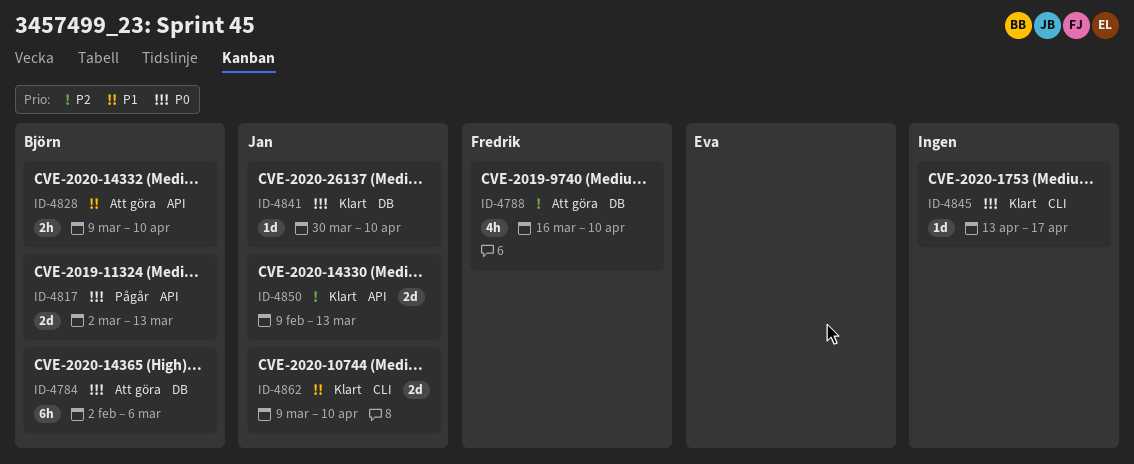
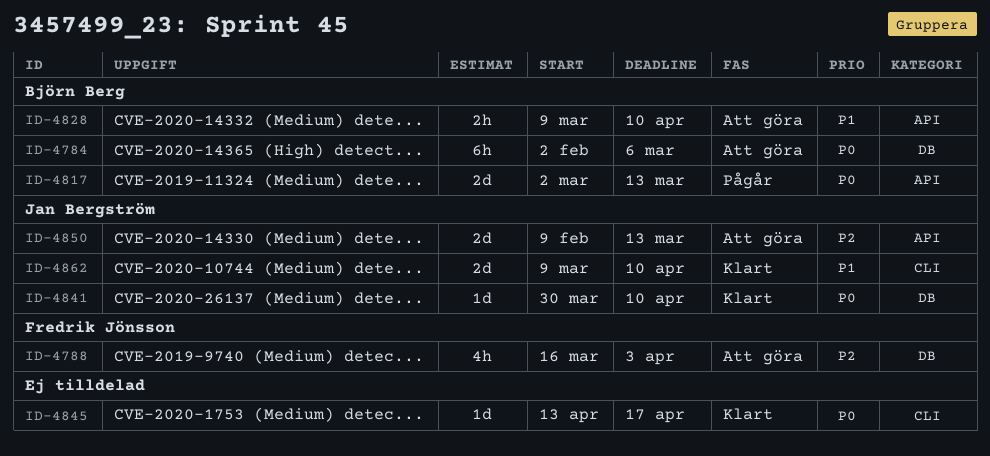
ID-4788, due: Apr 10 -> Apr 3
ID-4850, status: Klart -> Att göra

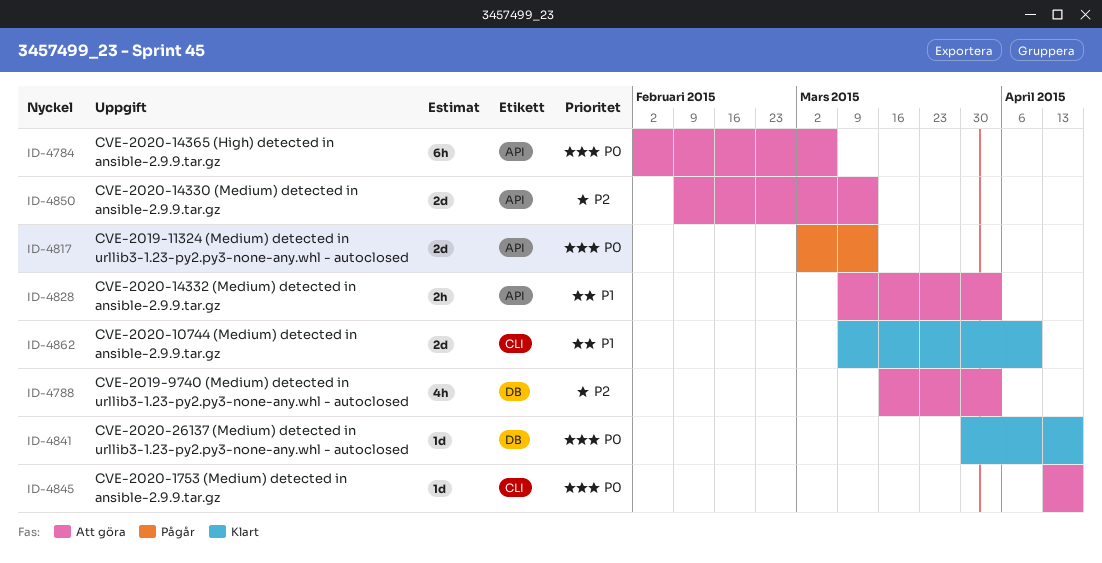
ID-4784, label: DB -> API
ID-4828, due: Apr 10 -> Apr 3
ID-4841, due: Apr 10 -> Apr 17
ID-4845, status: Klart -> Att göra

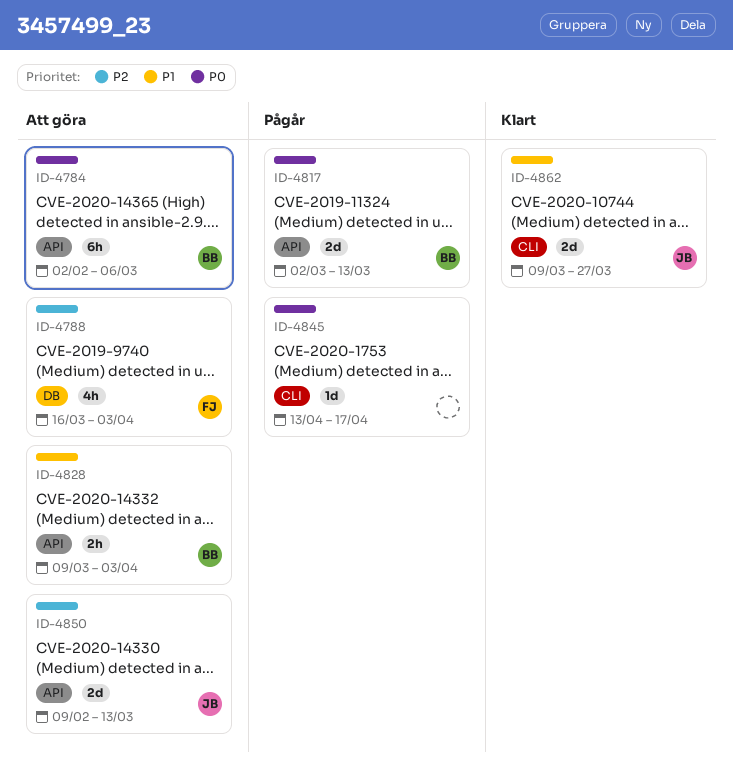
ID-4841: present -> none
ID-4845, status: Att göra -> Pågår
ID-4862, due: Apr 10 -> Mar 27

